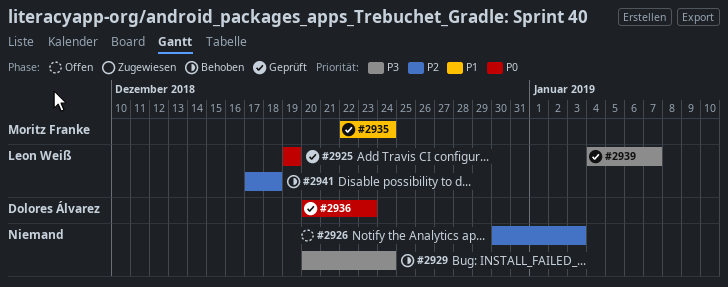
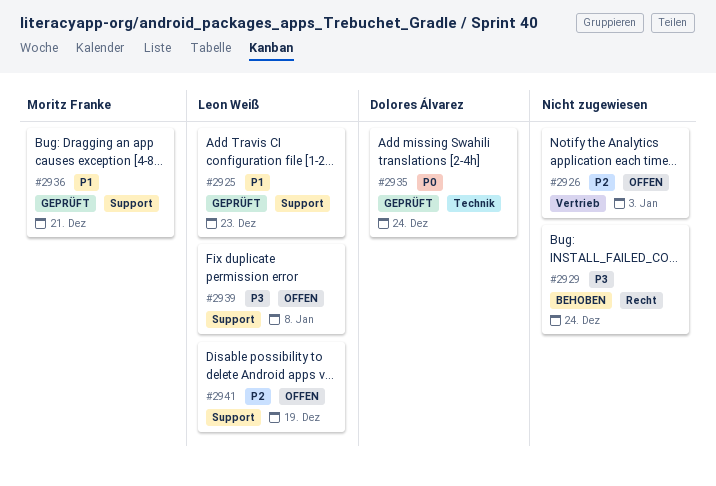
#2925, priority: P0 -> P1
#2925, due: Dec 19 -> Dec 23
#2935, owner: Moritz Franke -> Dolores Álvarez
#2935, priority: P1 -> P0
#2936, owner: Dolores Álvarez -> Moritz Franke
#2936, priority: P0 -> P1
#2936, due: Dec 23 -> Dec 21
#2939, status: Geprüft -> Offen
#2939, due: Jan 7 -> Jan 8
#2941, status: Behoben -> Offen
#2941, due: Dec 18 -> Dec 19

